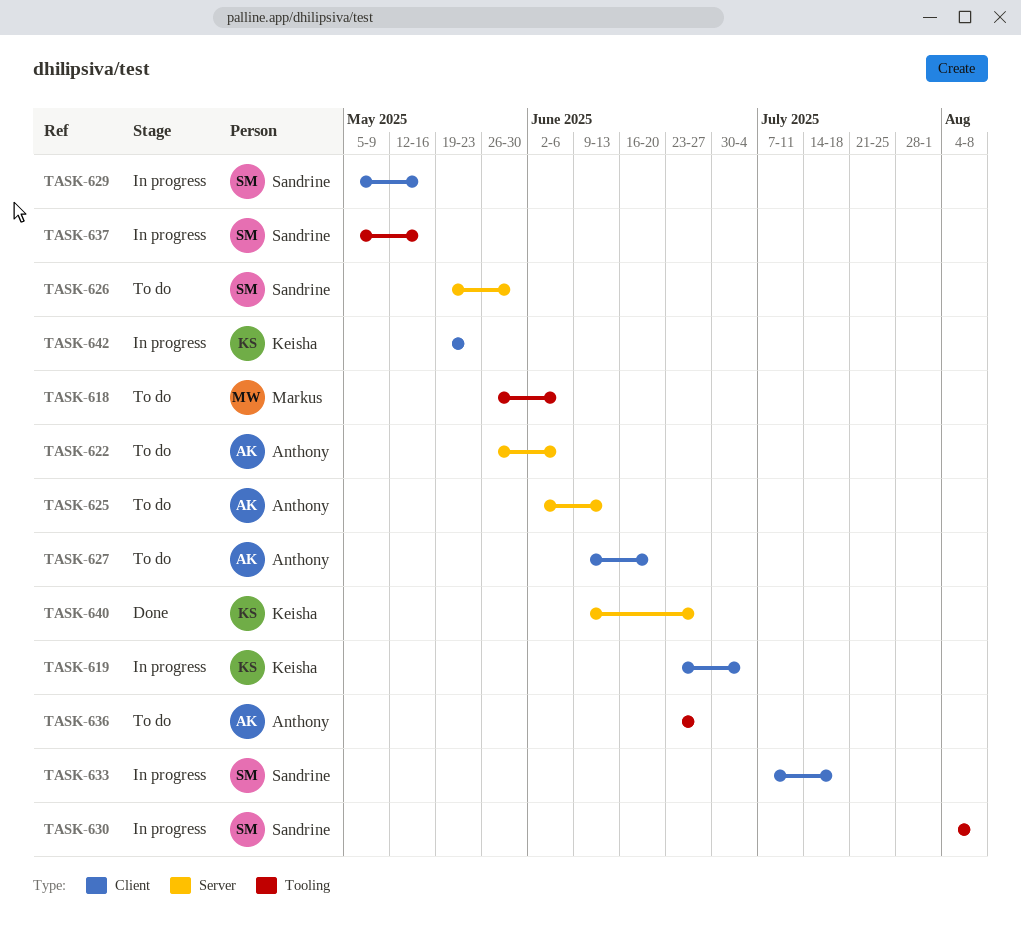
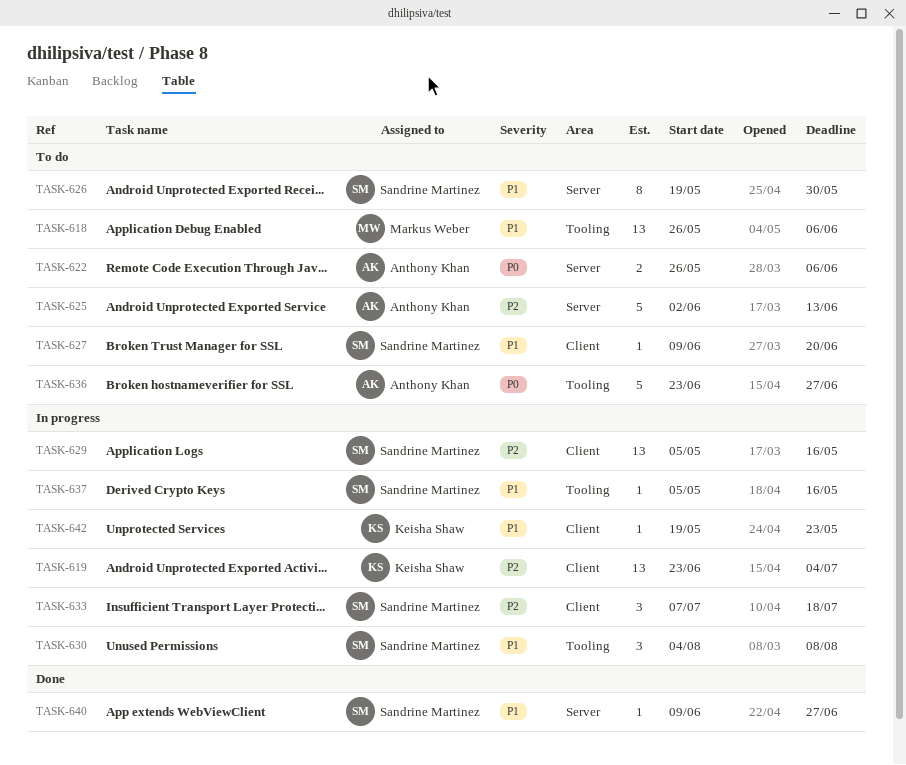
TASK-627, owner: Anthony Khan -> Sandrine Martinez
TASK-640, owner: Keisha Shaw -> Sandrine Martinez

